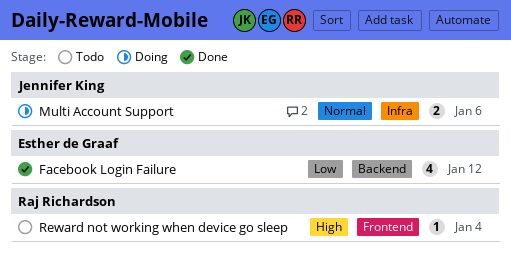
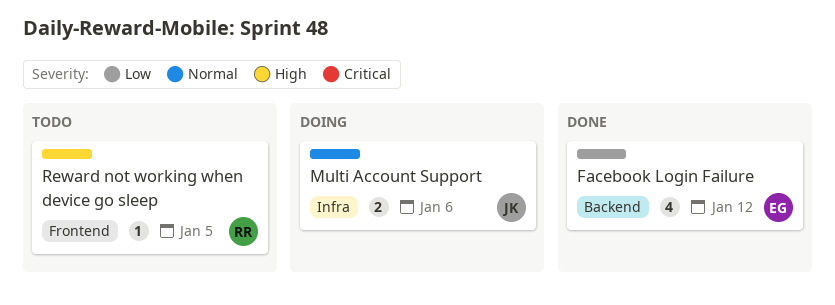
Reward not working when device go sleep, due: Jan 4 -> Jan 5

